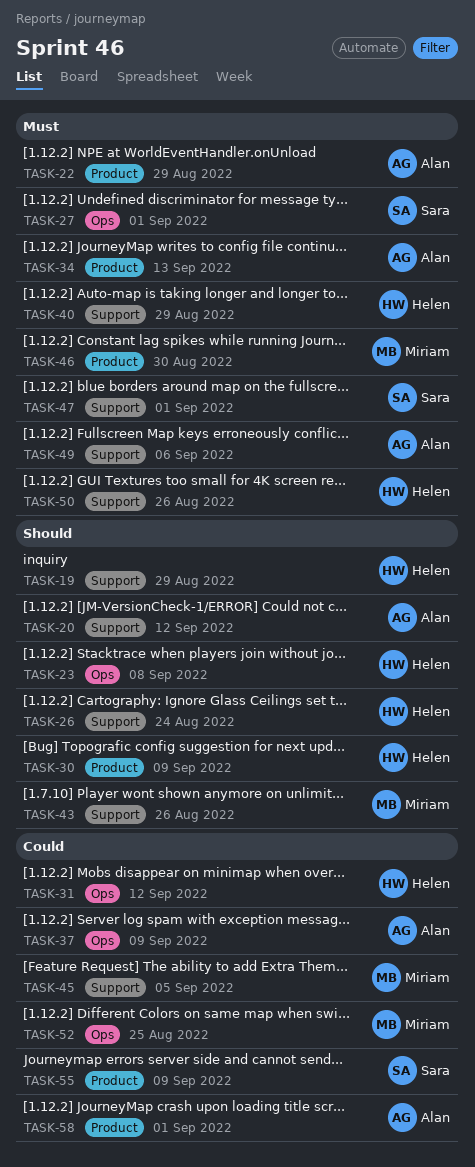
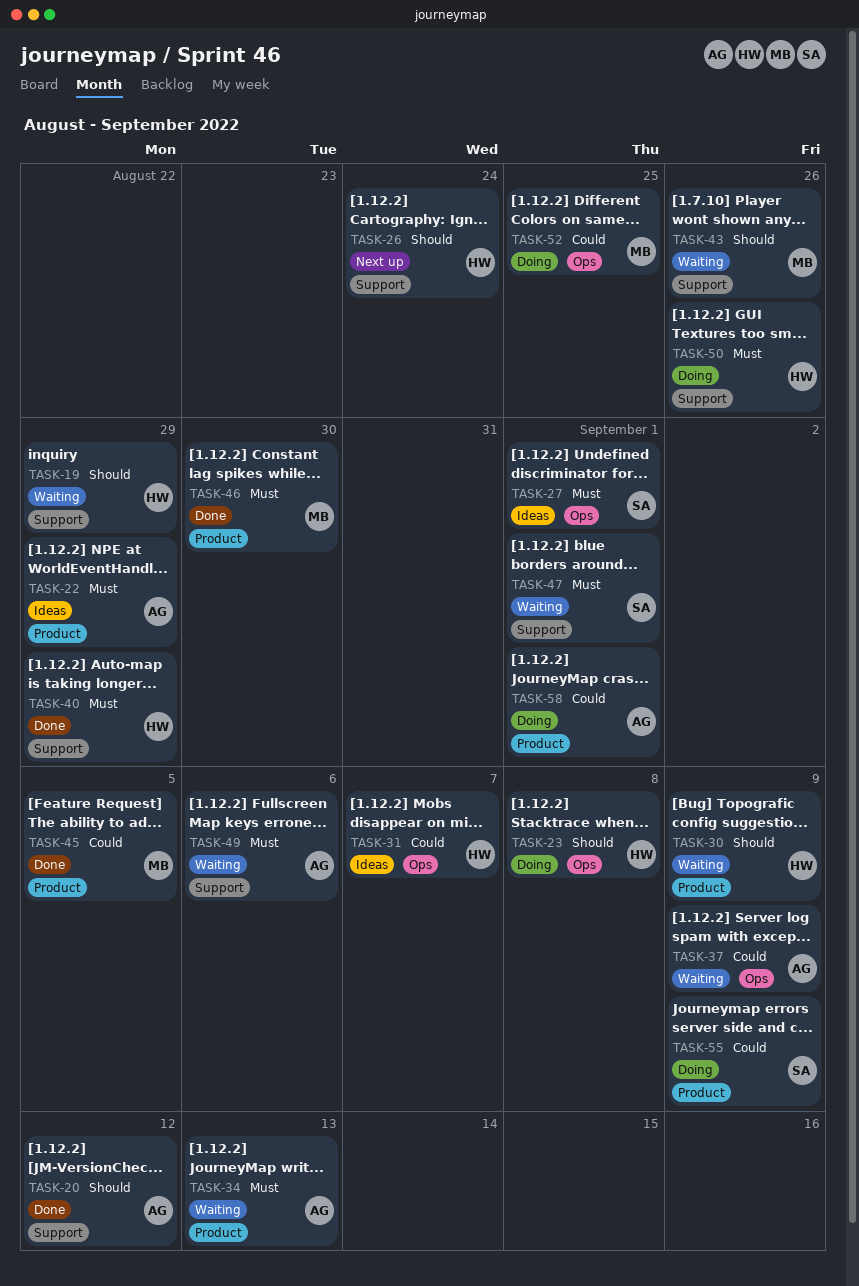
TASK-31, due: Sep 12 -> Sep 7
TASK-45, label: Support -> Product

